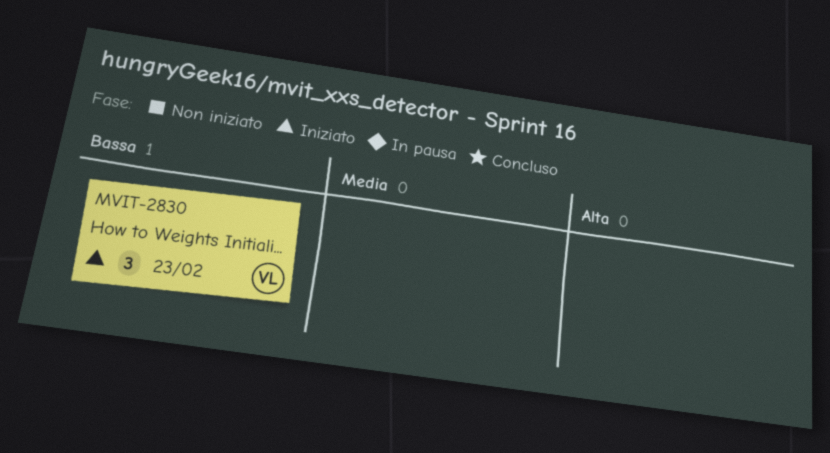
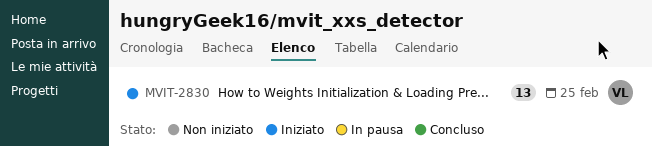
MVIT-2830, estimate: 3 -> 13
MVIT-2830, due: Feb 23 -> Feb 25

